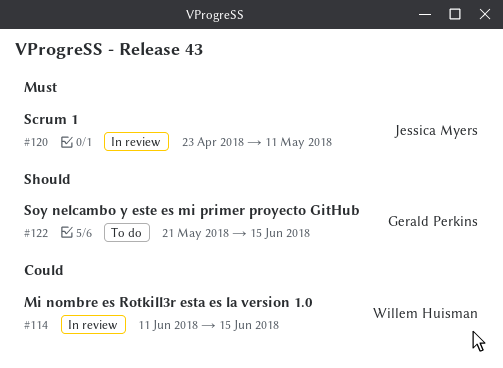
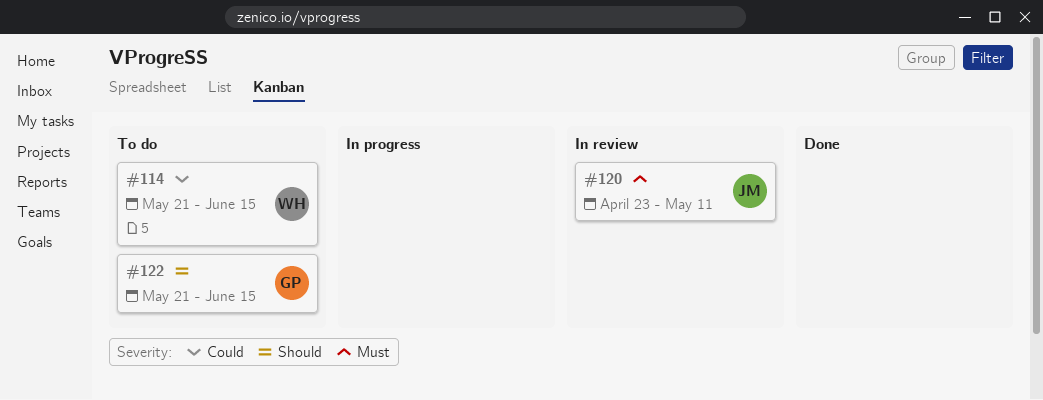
#114, status: In review -> To do
#114, start: Jun 11 -> May 21

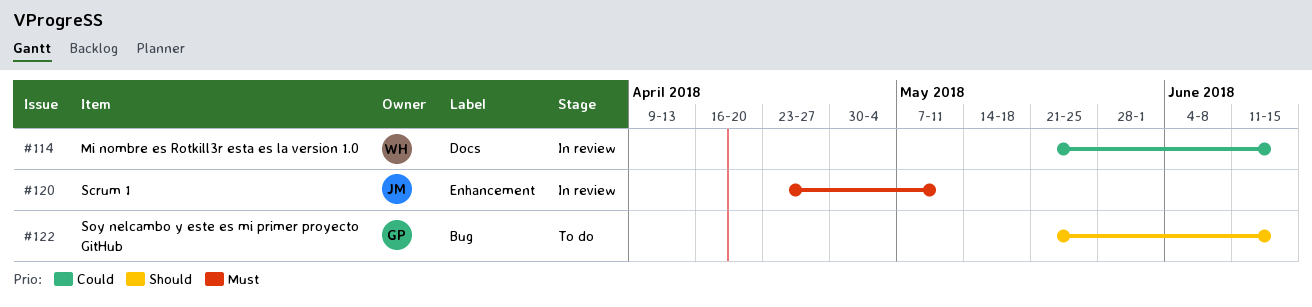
#114, status: To do -> In review

